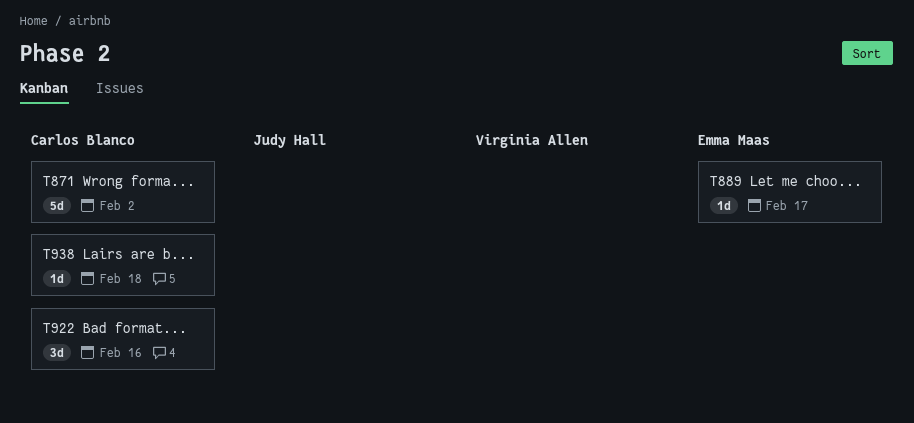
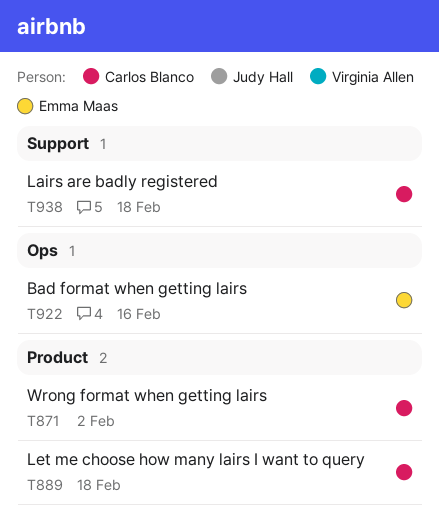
T889, owner: Emma Maas -> Carlos Blanco
T889, due: Feb 17 -> Feb 18
T922, owner: Carlos Blanco -> Emma Maas

